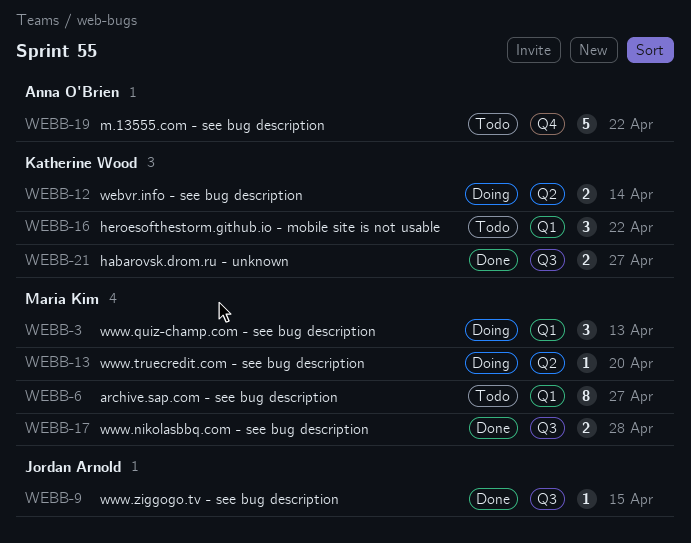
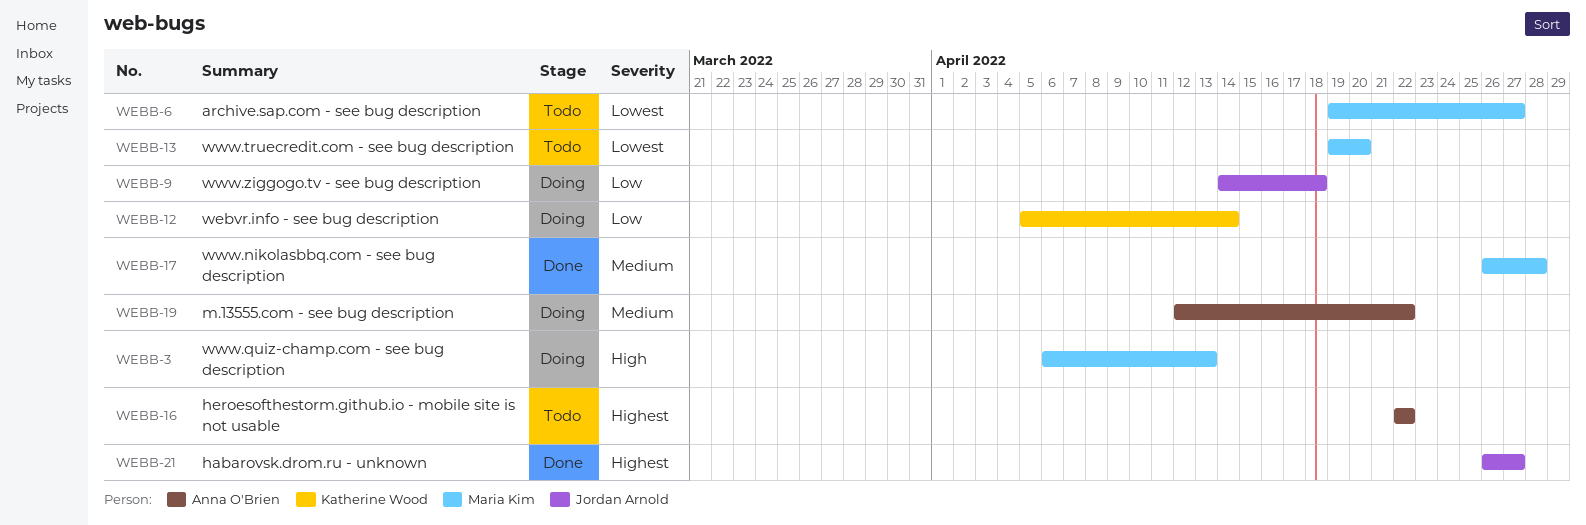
WEBB-9, status: Done -> Doing
WEBB-9, due: Apr 15 -> Apr 18
WEBB-13, status: Doing -> Todo
WEBB-16, owner: Katherine Wood -> Anna O'Brien
WEBB-19, status: Todo -> Doing
WEBB-21, owner: Katherine Wood -> Jordan Arnold

